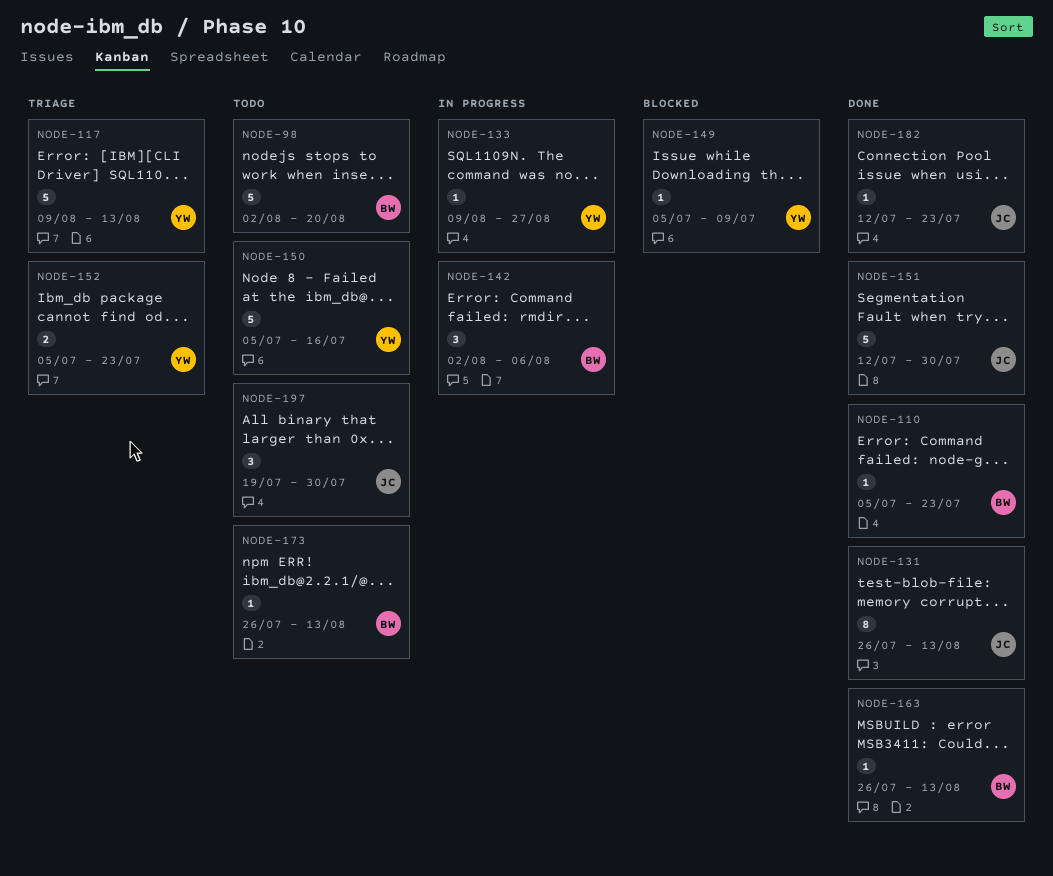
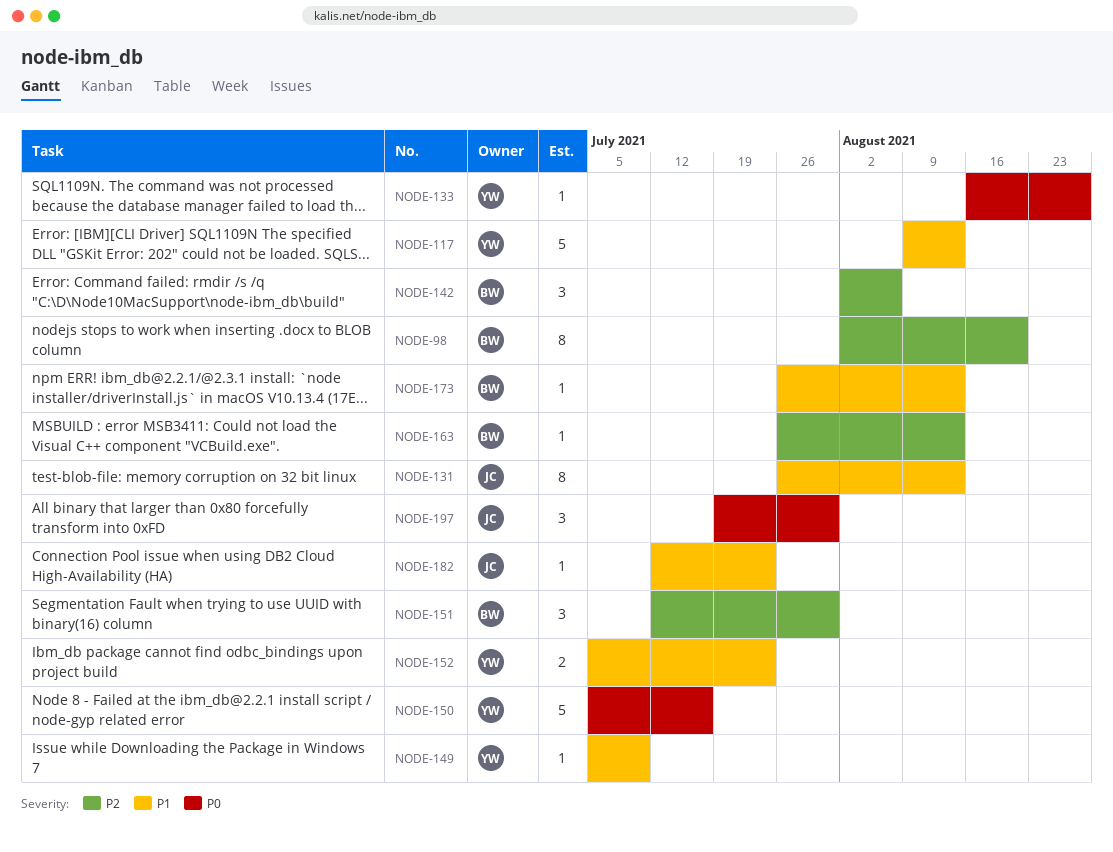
NODE-98, estimate: 5 -> 8
NODE-110: present -> none
NODE-133, start: Aug 9 -> Aug 16
NODE-151, owner: JC -> BW
NODE-151, estimate: 5 -> 3

